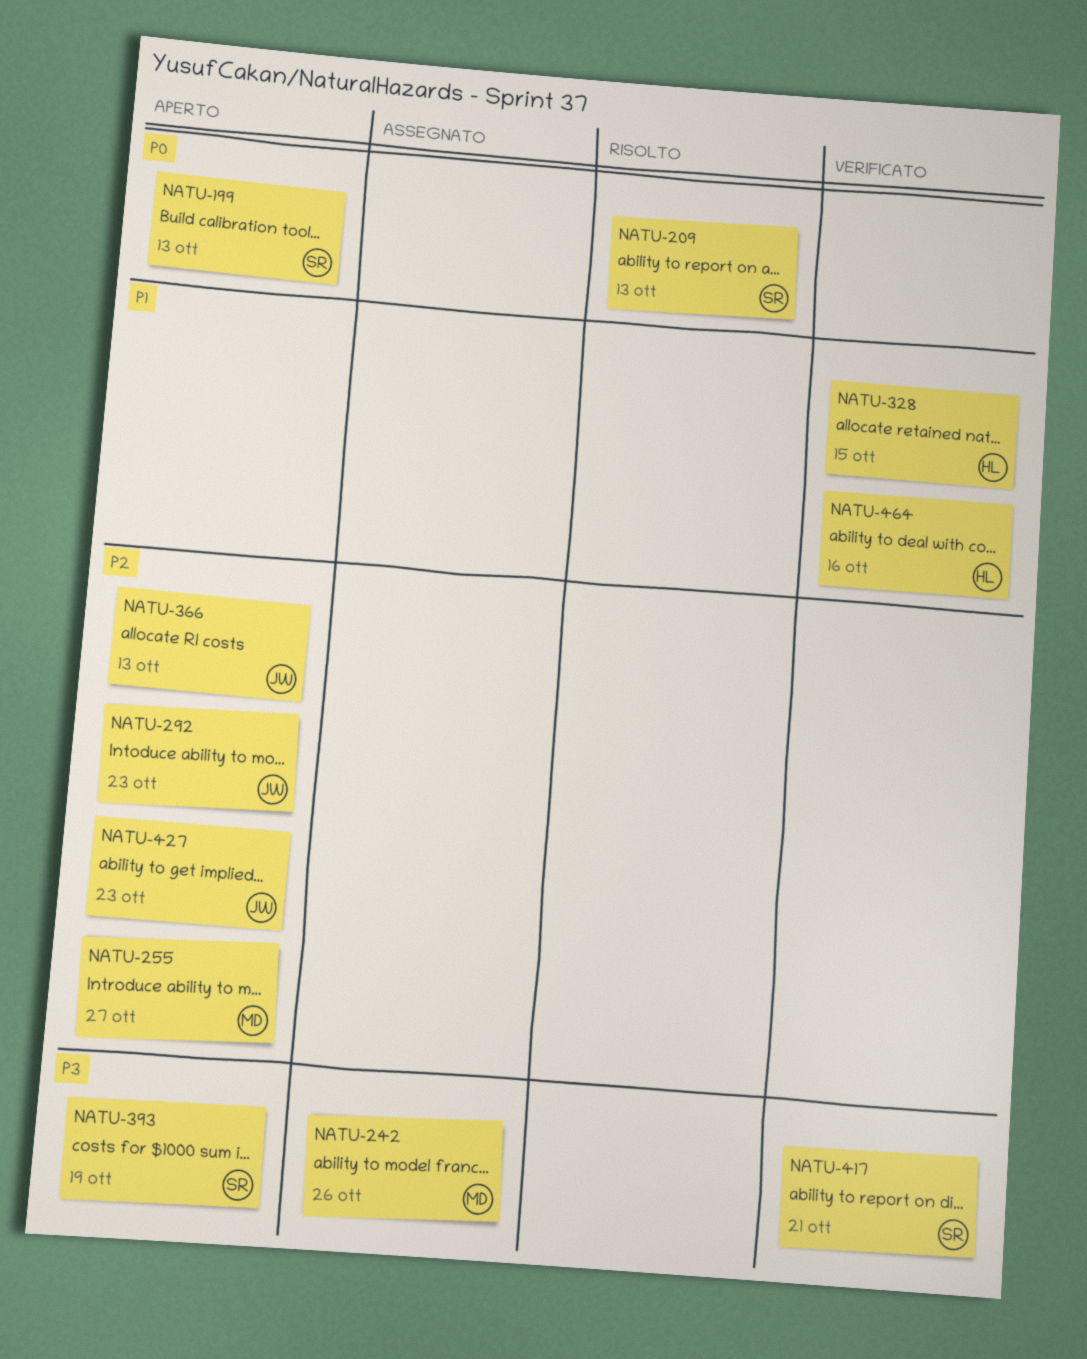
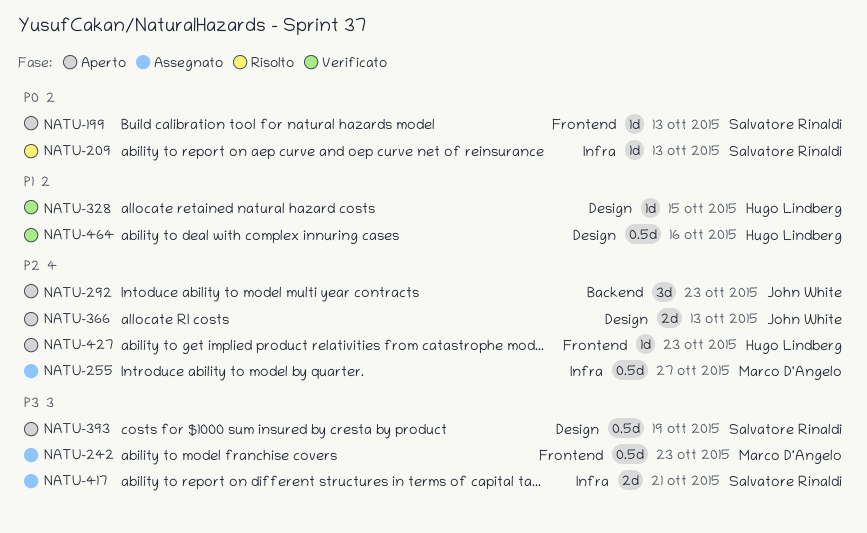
NATU-242, due: Oct 26 -> Oct 23
NATU-255, status: Aperto -> Assegnato
NATU-417, status: Verificato -> Assegnato
NATU-427, owner: John White -> Hugo Lindberg

